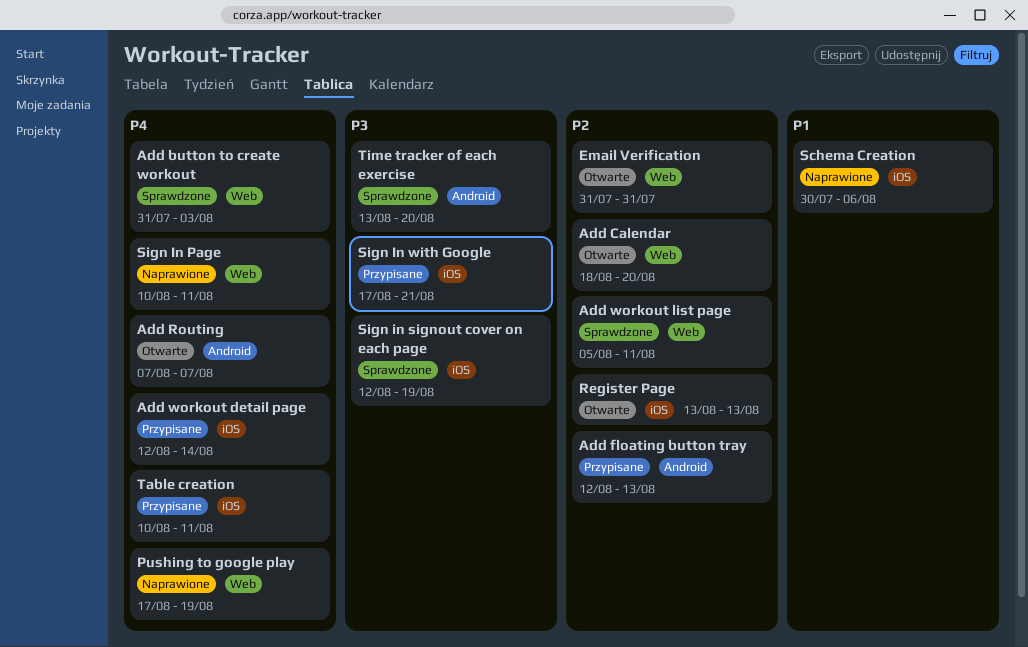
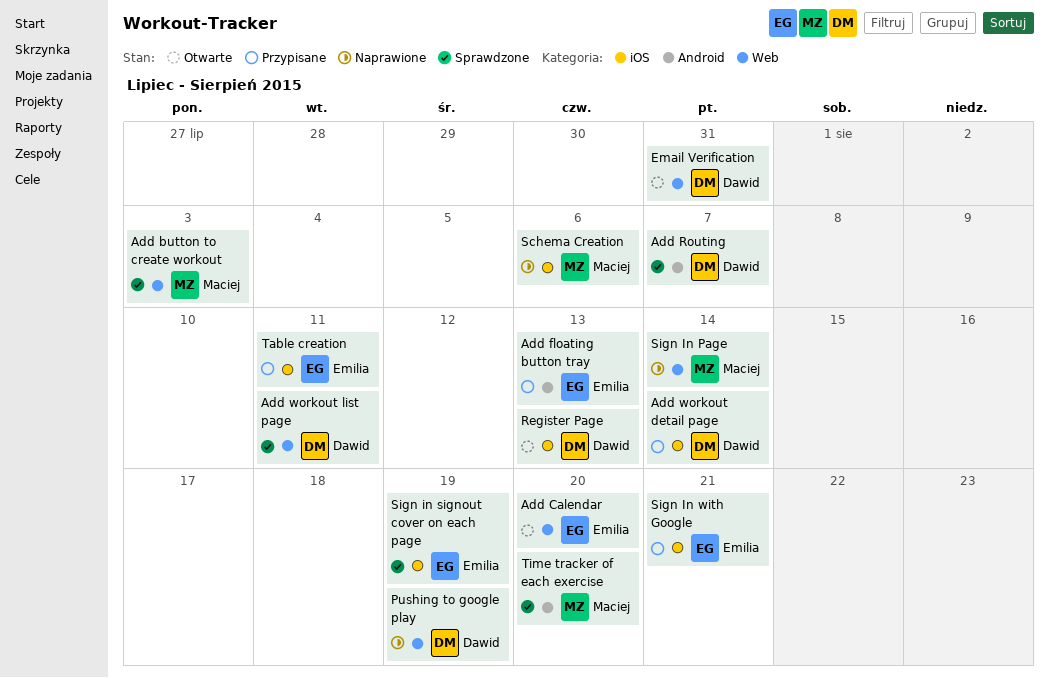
Add Routing, status: Otwarte -> Sprawdzone
Sign In Page, due: Aug 11 -> Aug 14

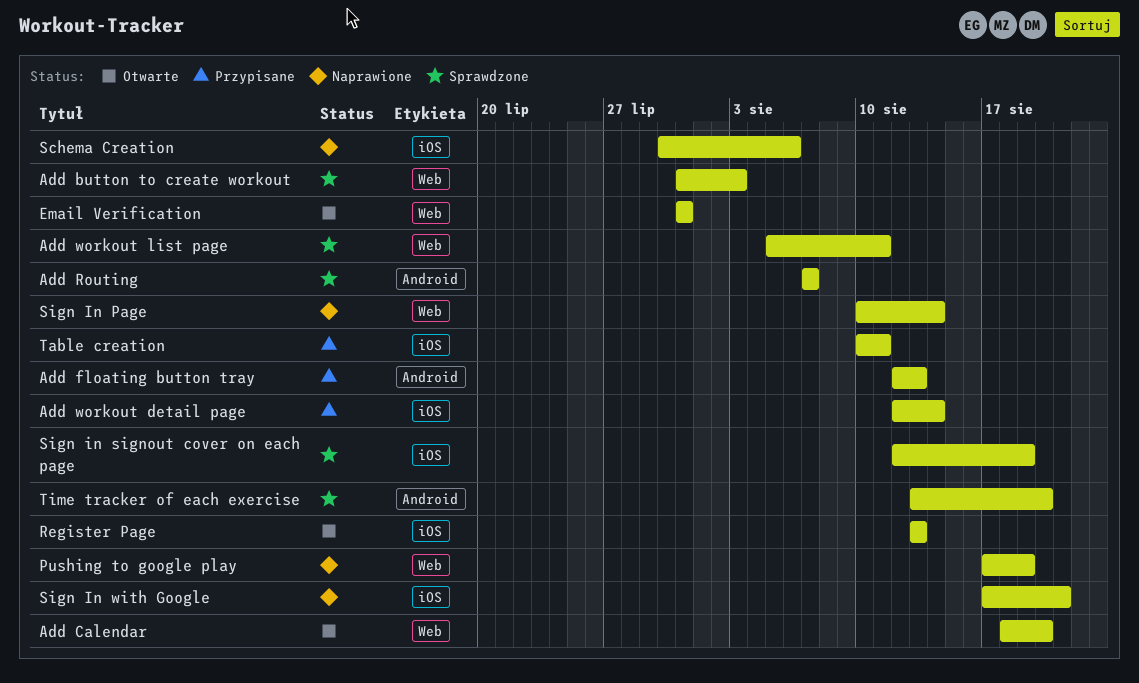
Sign In with Google, status: Przypisane -> Naprawione

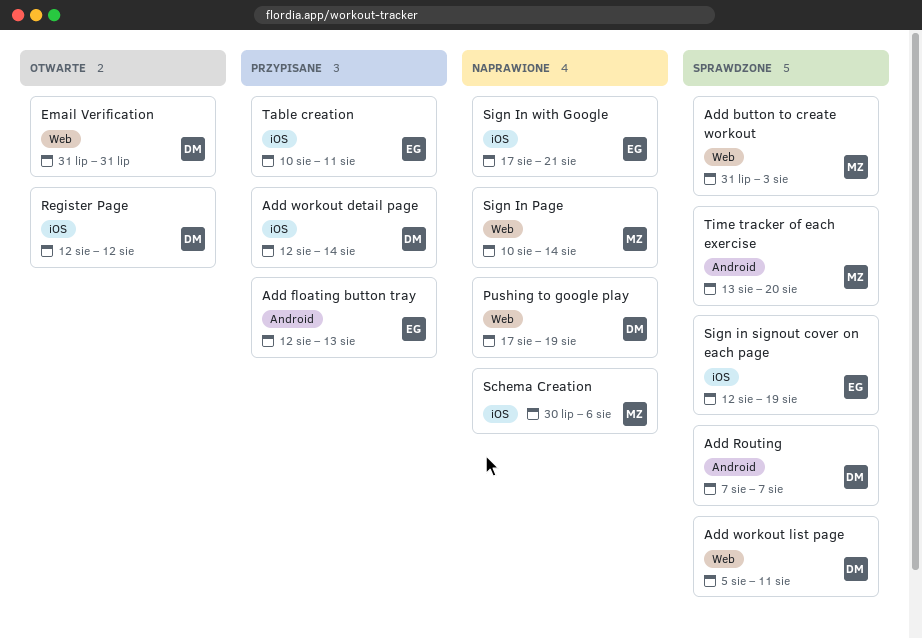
Add Calendar: present -> none
Register Page, start: Aug 13 -> Aug 12
Register Page, due: Aug 13 -> Aug 12

